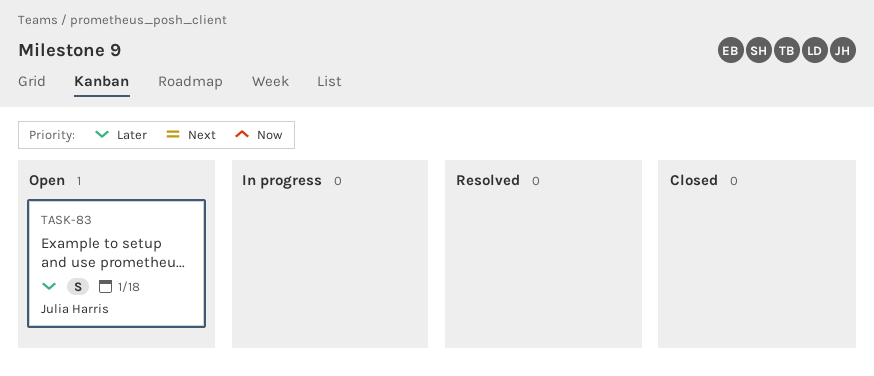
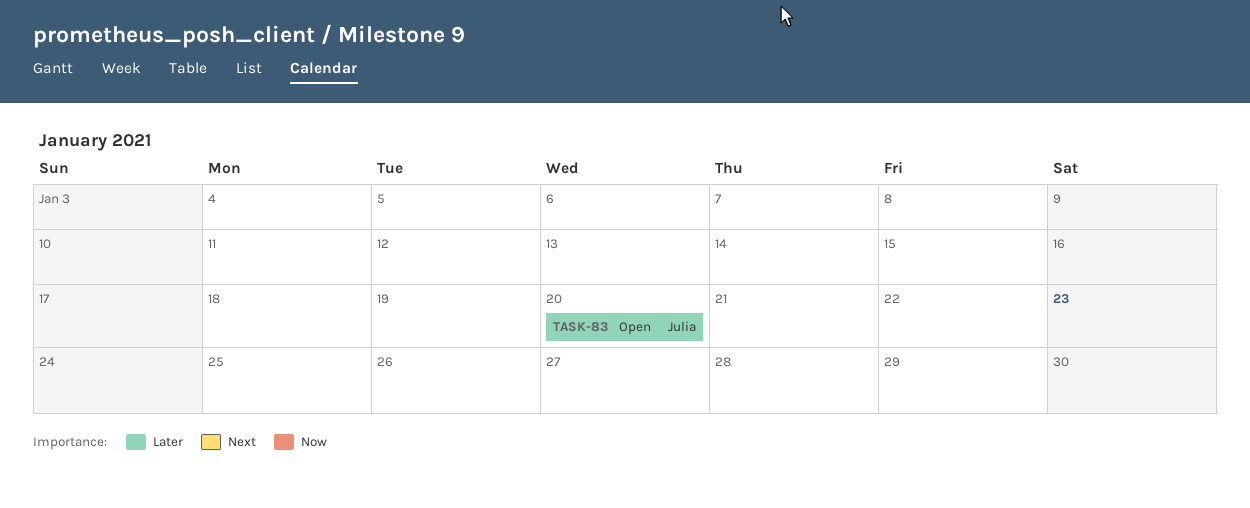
TASK-83, due: Jan 18 -> Jan 20

